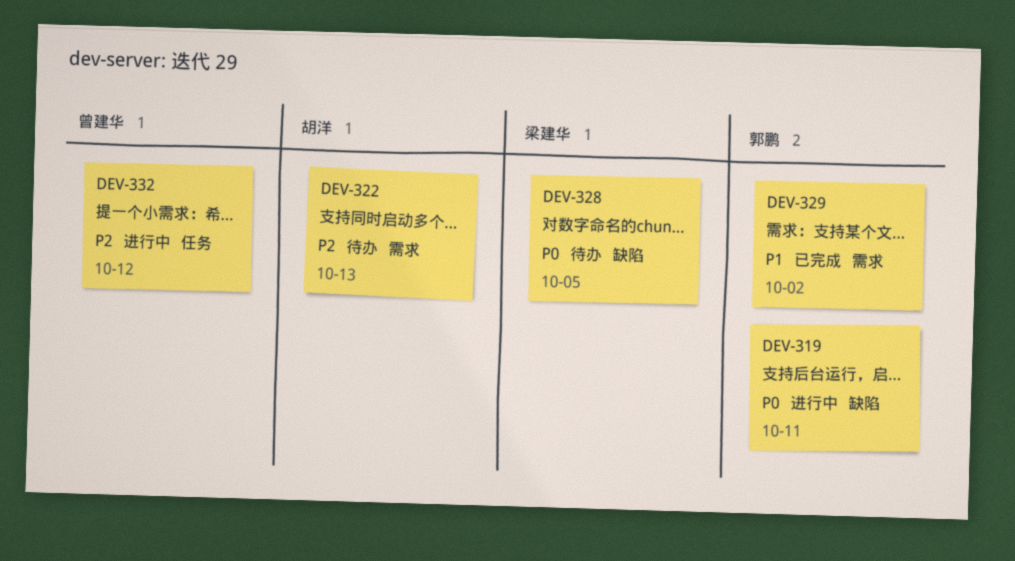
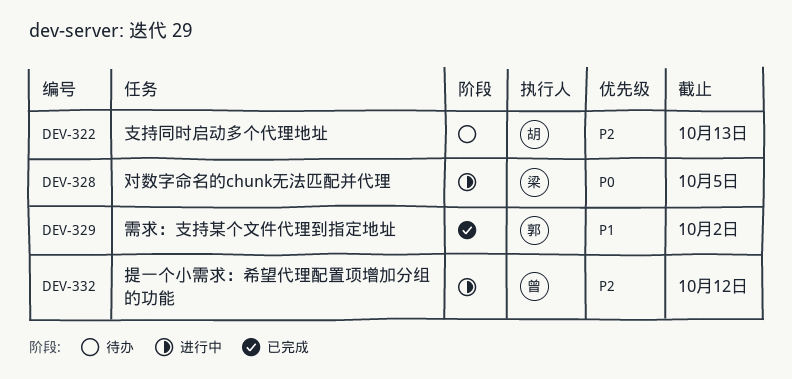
DEV-319: present -> none
DEV-328, status: 待办 -> 进行中

